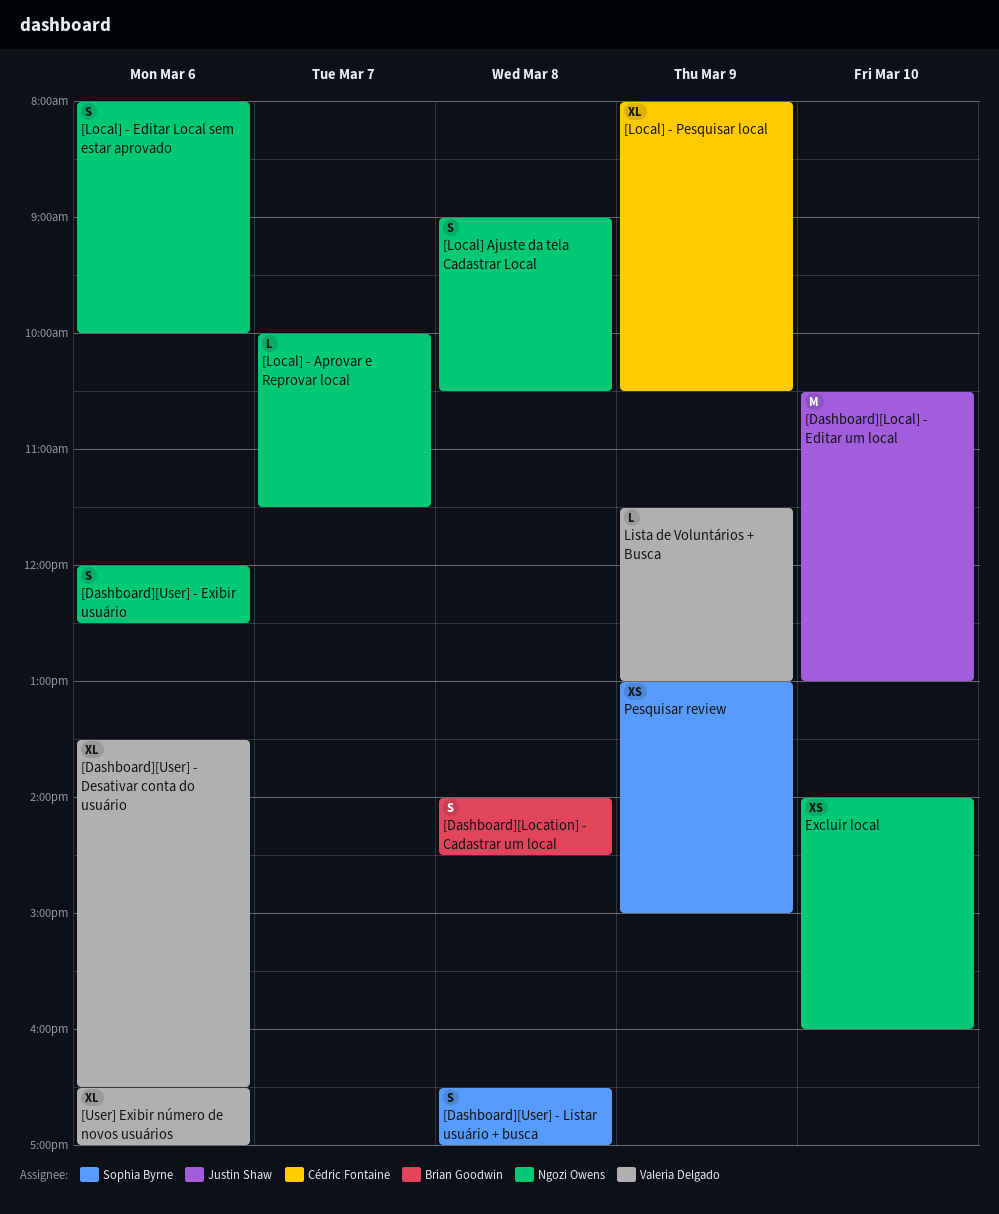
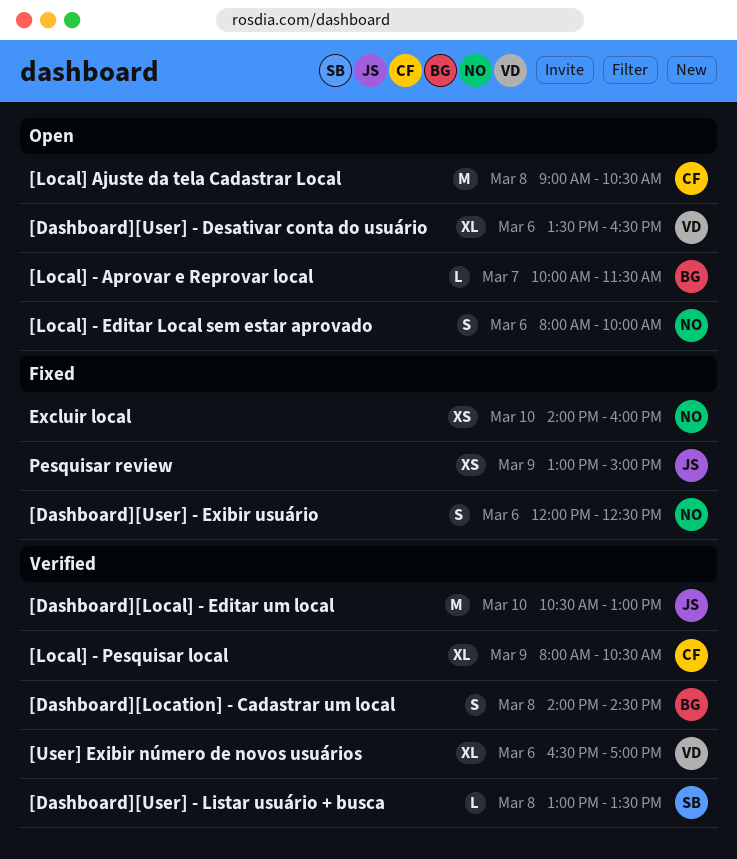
[Dashboard][User] - Listar usuário + busca, estimate: S -> L
[Dashboard][User] - Listar usuário + busca, begins: 16:30 -> 13:00
[Dashboard][User] - Listar usuário + busca, ends: 17:00 -> 13:30
[Local] - Aprovar e Reprovar local, owner: Ngozi Owens -> Brian Goodwin
[Local] Ajuste da tela Cadastrar Local, owner: Ngozi Owens -> Cédric Fontaine
[Local] Ajuste da tela Cadastrar Local, estimate: S -> M
Lista de Voluntários + Busca: present -> none
Pesquisar review, owner: Sophia Byrne -> Justin Shaw

